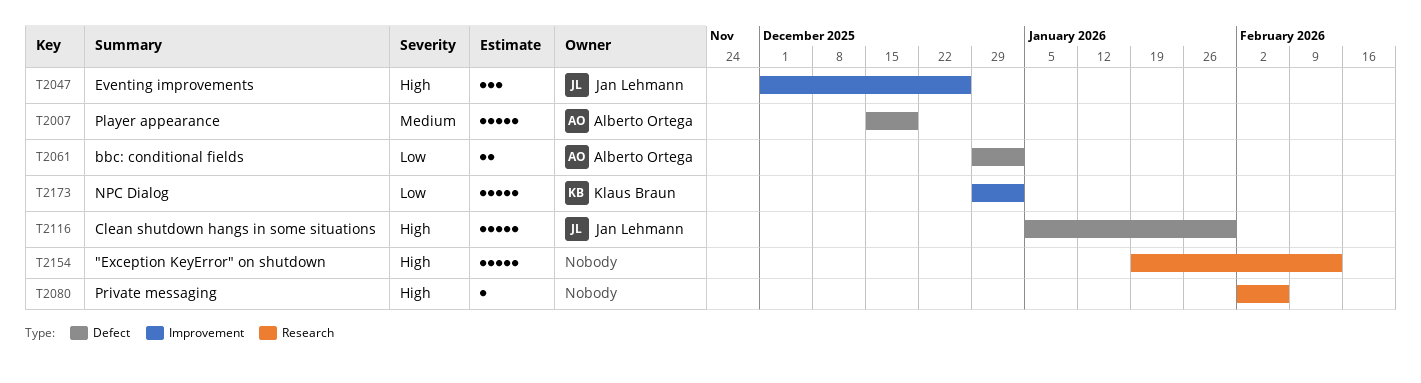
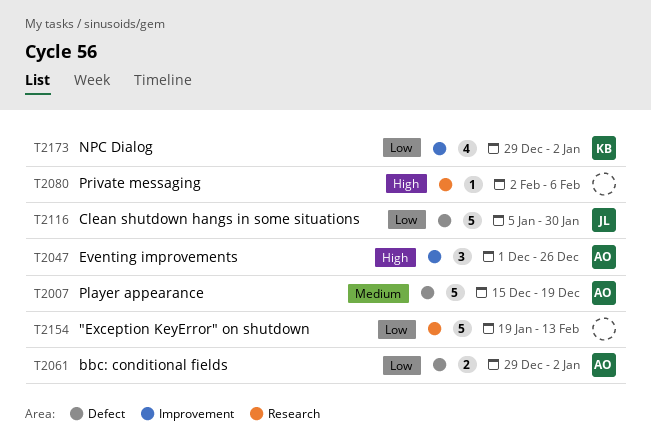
T2047, owner: Jan Lehmann -> Alberto Ortega
T2116, priority: High -> Low
T2154, priority: High -> Low
T2173, estimate: 5 -> 4

